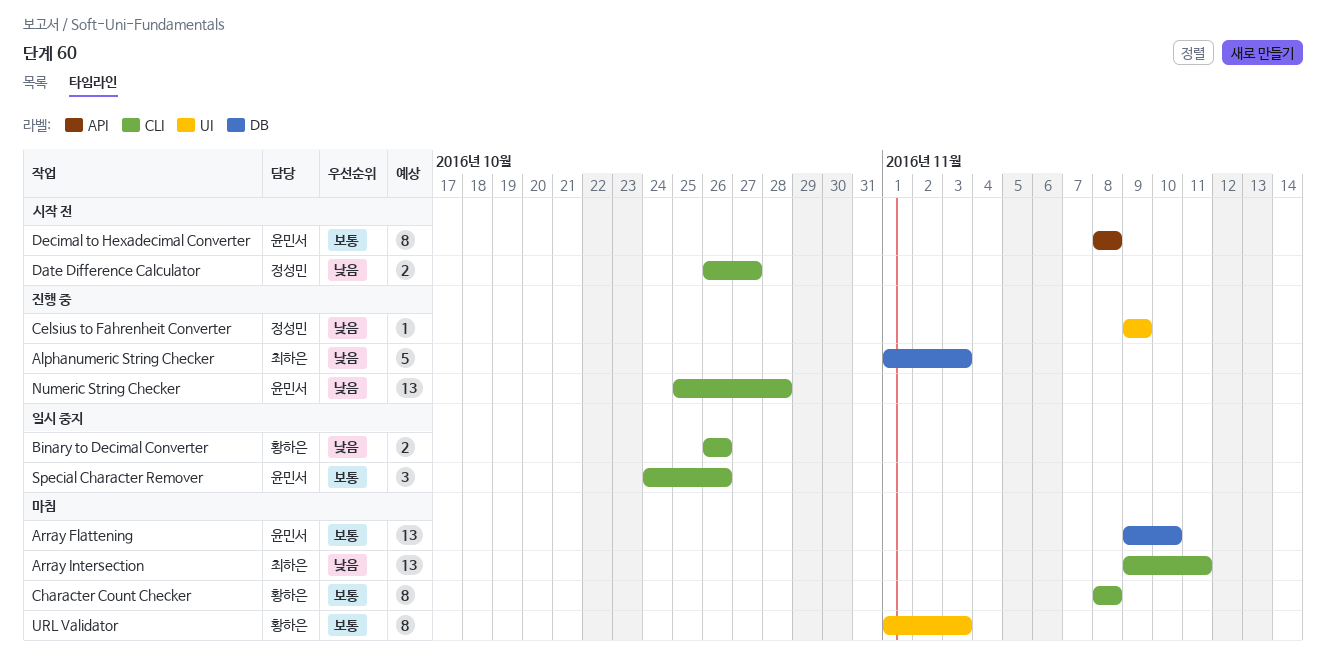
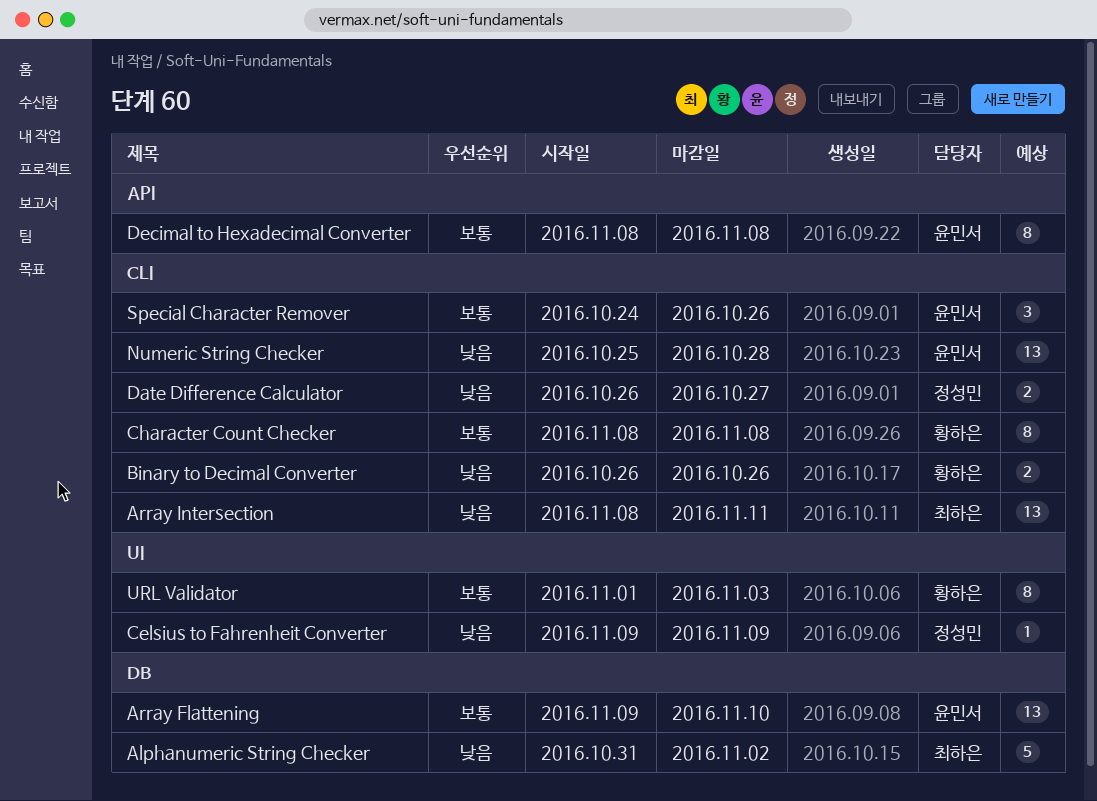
Alphanumeric String Checker, start: Nov 1 -> Oct 31
Alphanumeric String Checker, due: Nov 3 -> Nov 2
Array Intersection, start: Nov 9 -> Nov 8

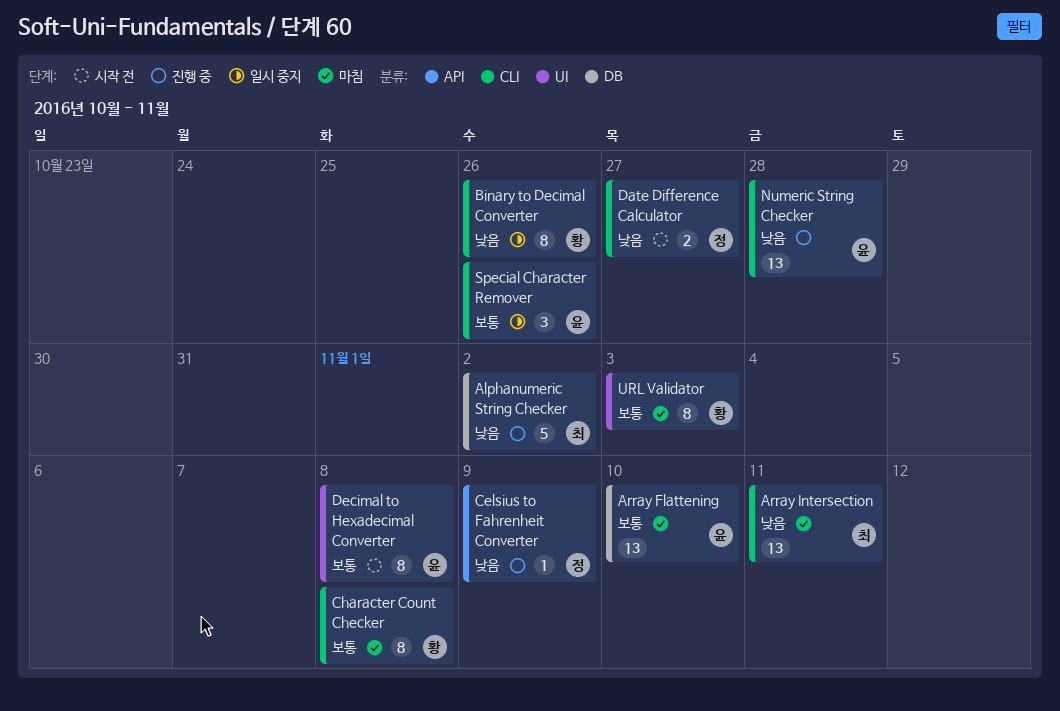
Binary to Decimal Converter, estimate: 2 -> 8
Celsius to Fahrenheit Converter, label: UI -> API
Decimal to Hexadecimal Converter, label: API -> UI

